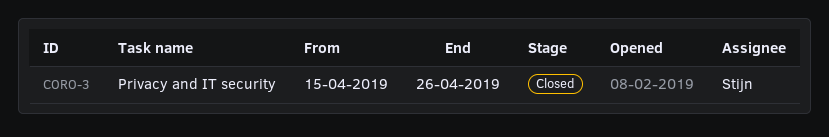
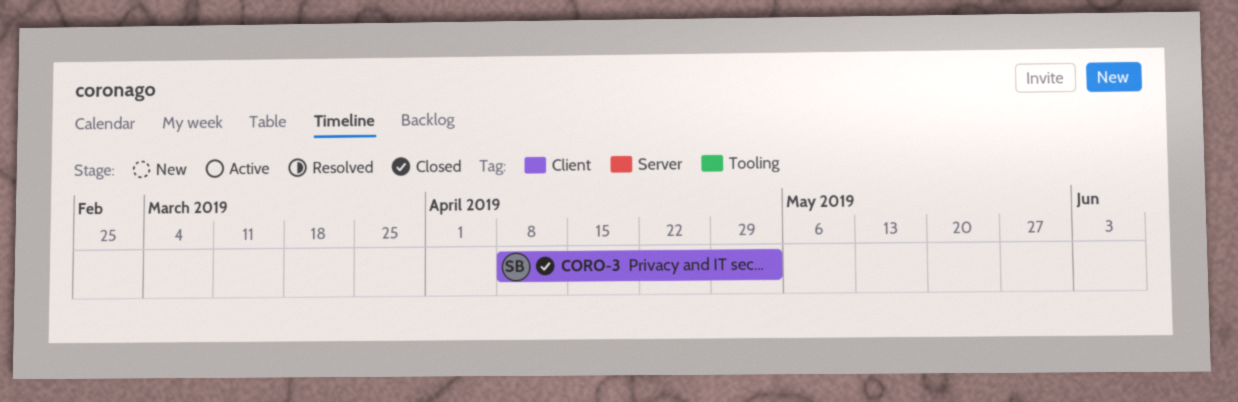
CORO-3, start: Apr 15 -> Apr 8
CORO-3, due: Apr 26 -> May 3

